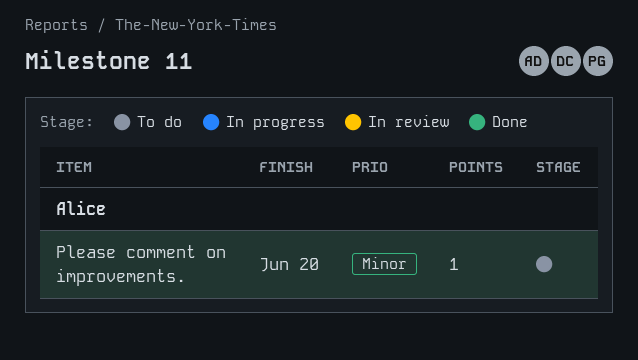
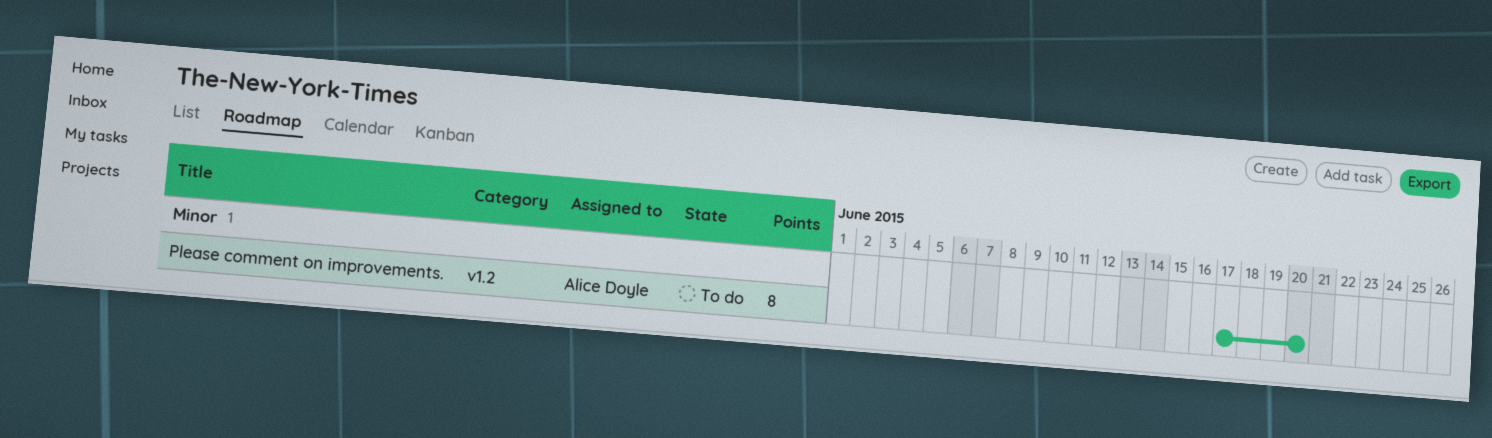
Please comment on improvements., estimate: 1 -> 8

